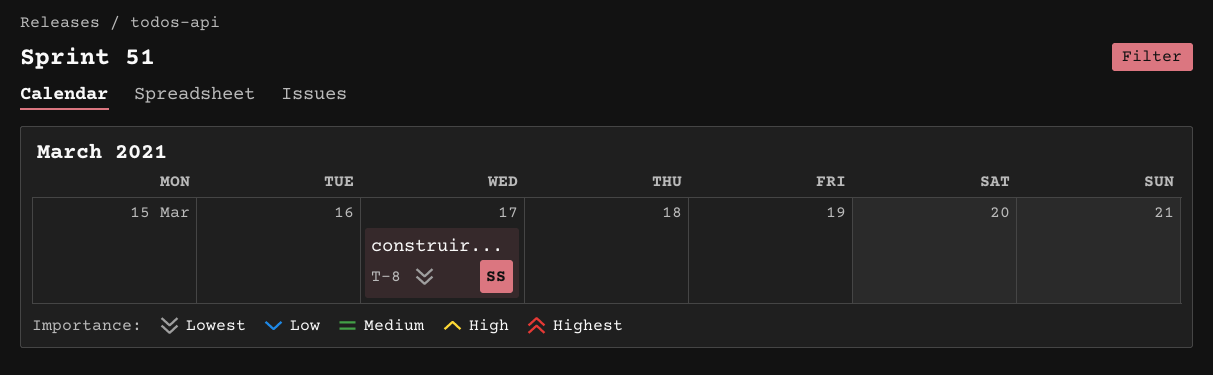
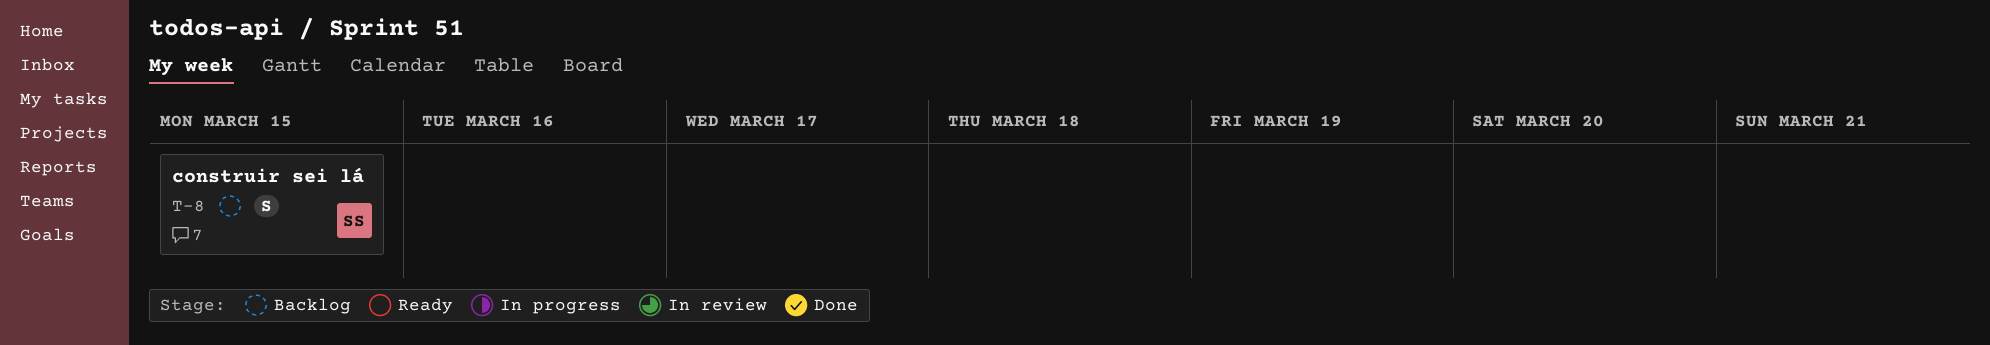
T-8, due: Mar 17 -> Mar 15

